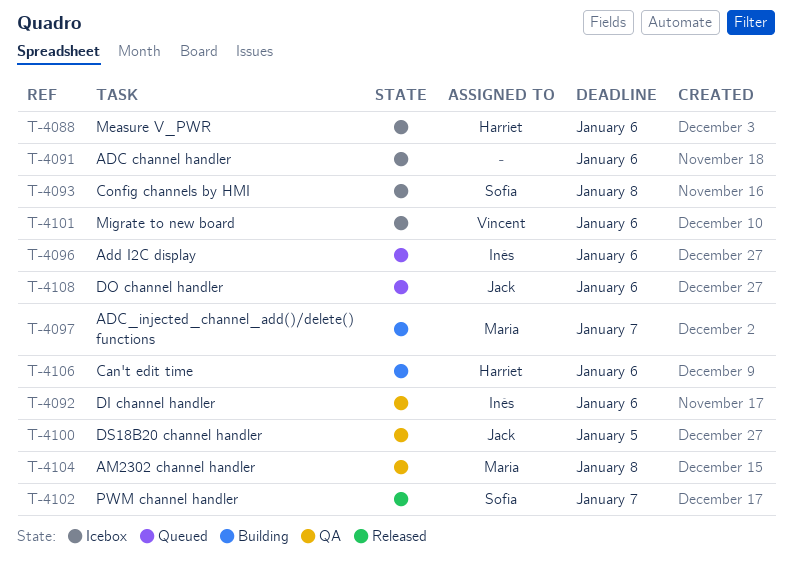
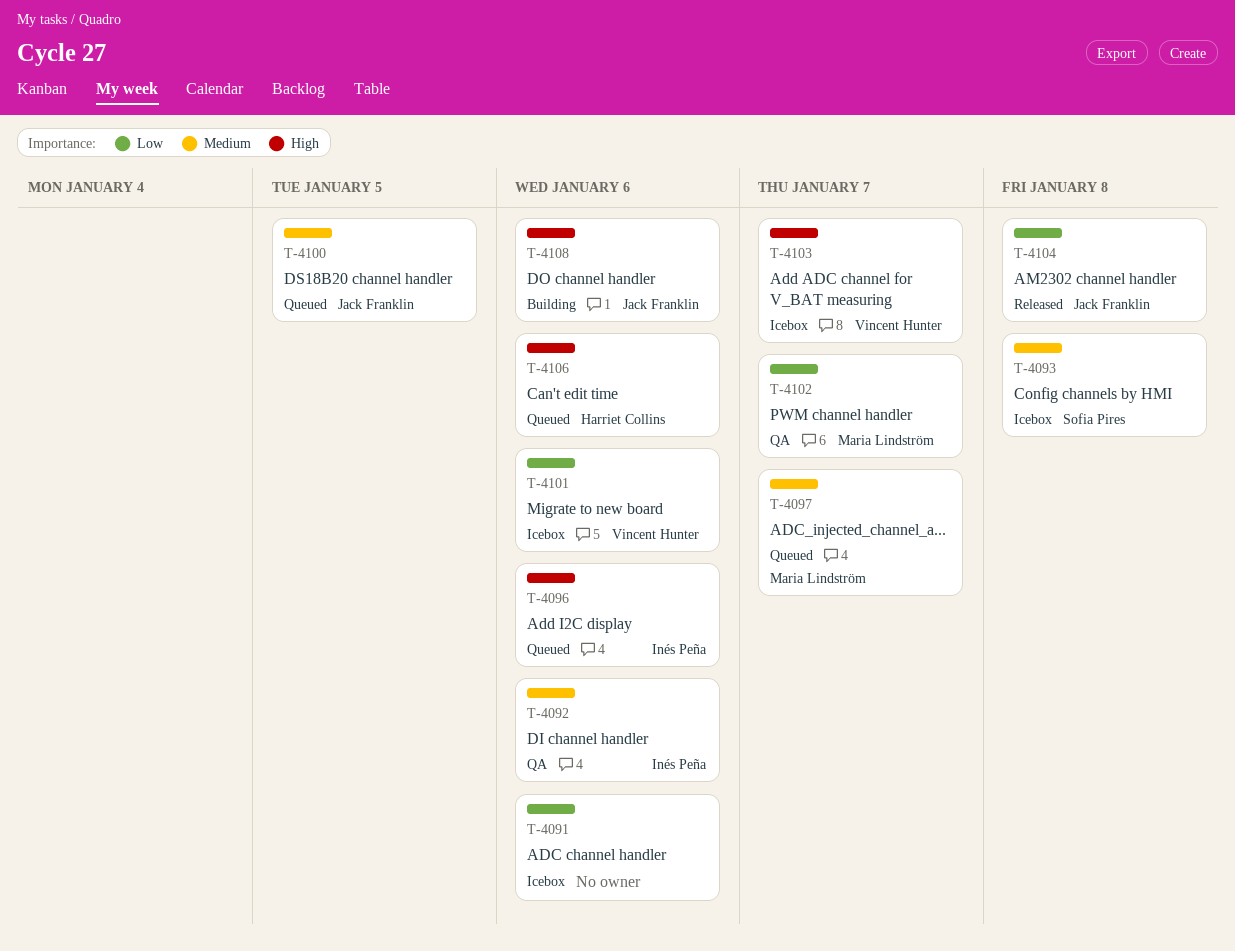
T-4088: present -> none
T-4097, status: Building -> Queued
T-4100, status: QA -> Queued
T-4102, status: Released -> QA
T-4102, owner: Sofia Pires -> Maria Lindström
T-4103: none -> present
T-4104, status: QA -> Released
T-4104, owner: Maria Lindström -> Jack Franklin
T-4106, status: Building -> Queued
T-4108, status: Queued -> Building

